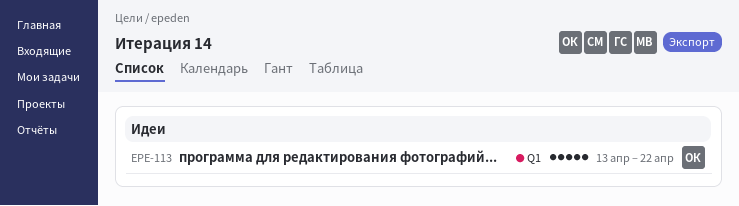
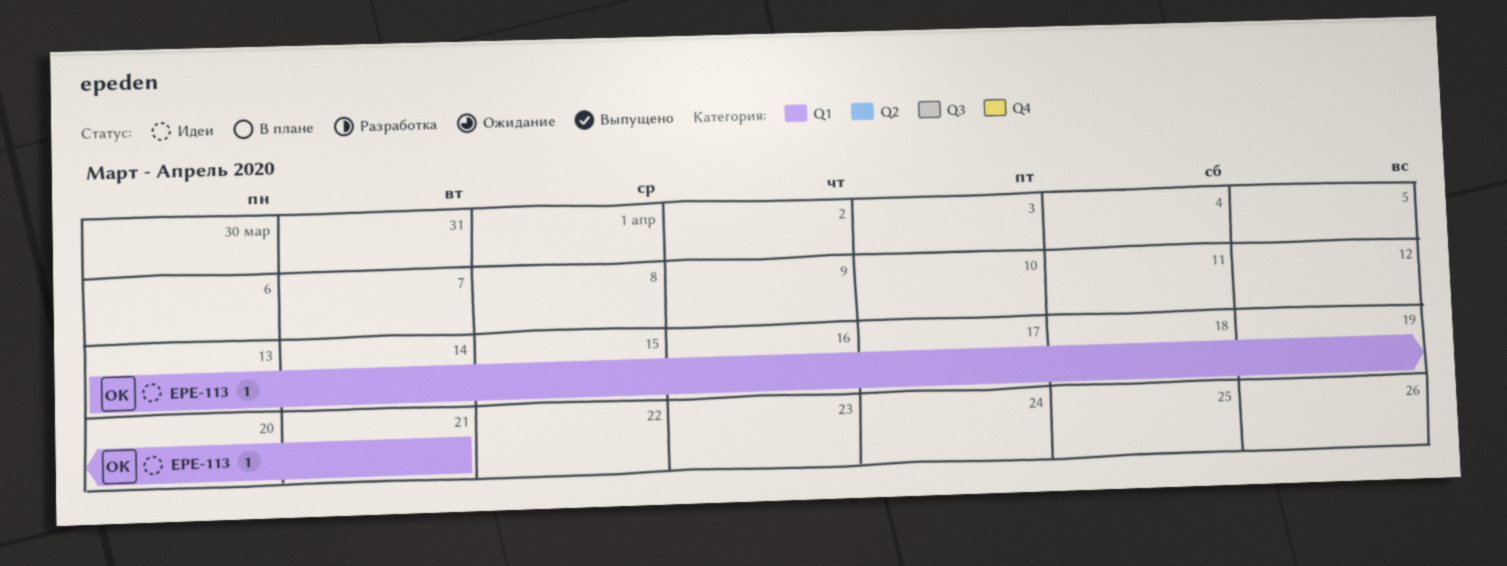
EPE-113, estimate: 5 -> 1
EPE-113, due: Apr 22 -> Apr 21

